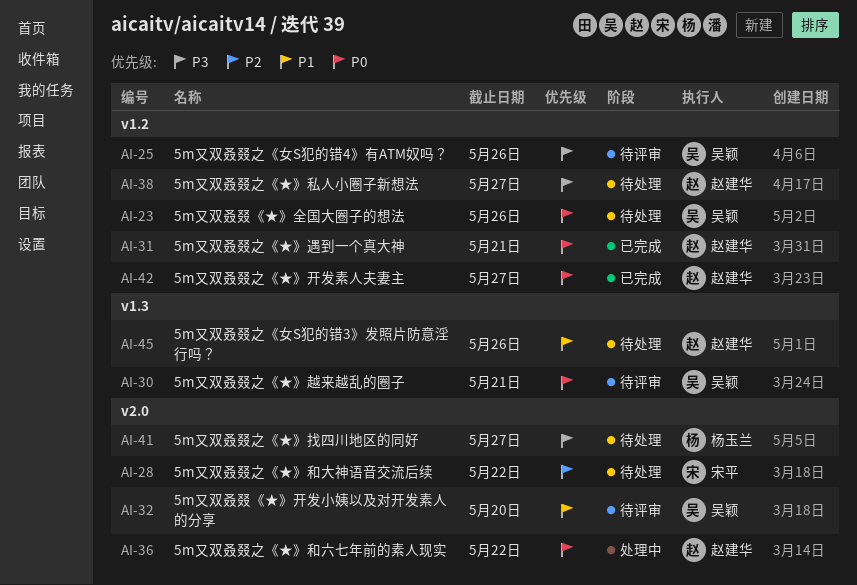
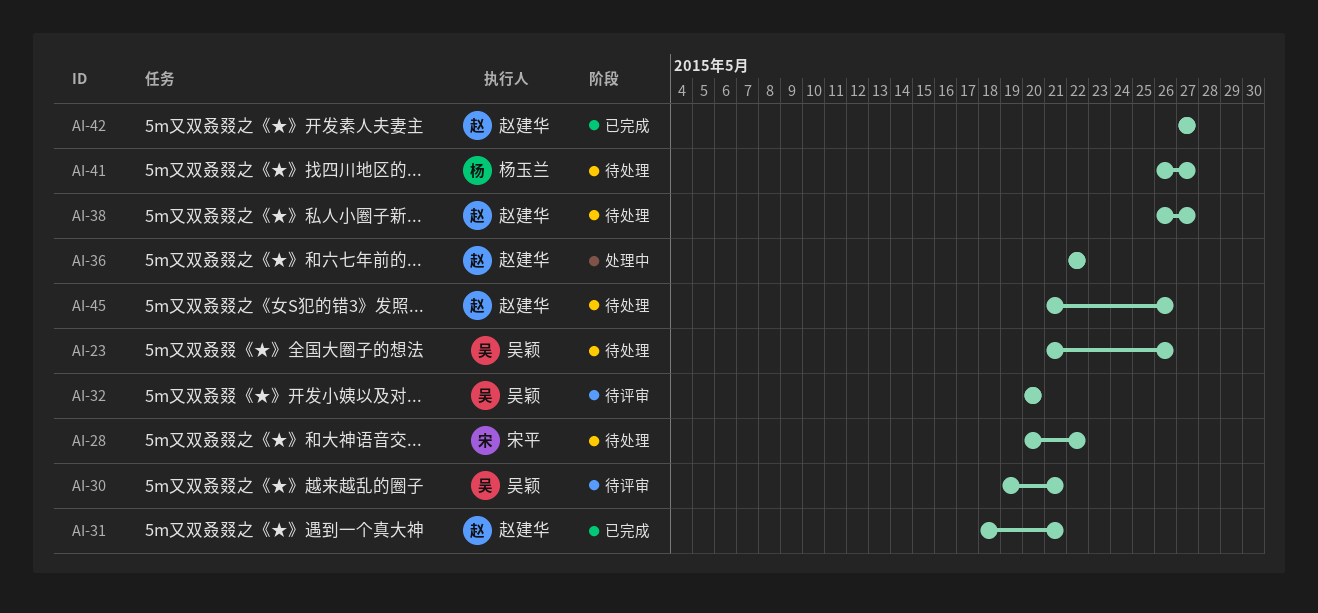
AI-25: present -> none

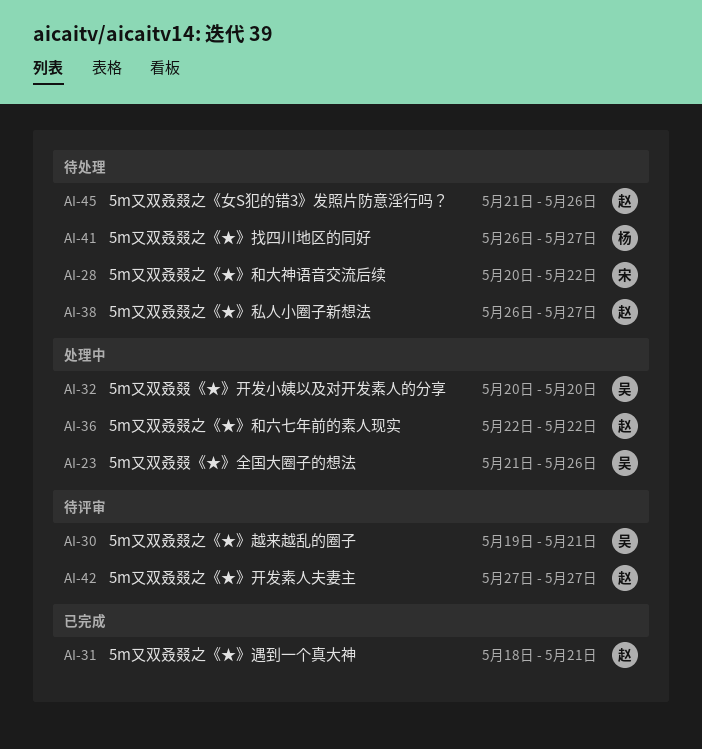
AI-23, status: 待处理 -> 处理中
AI-32, status: 待评审 -> 处理中
AI-42, status: 已完成 -> 待评审

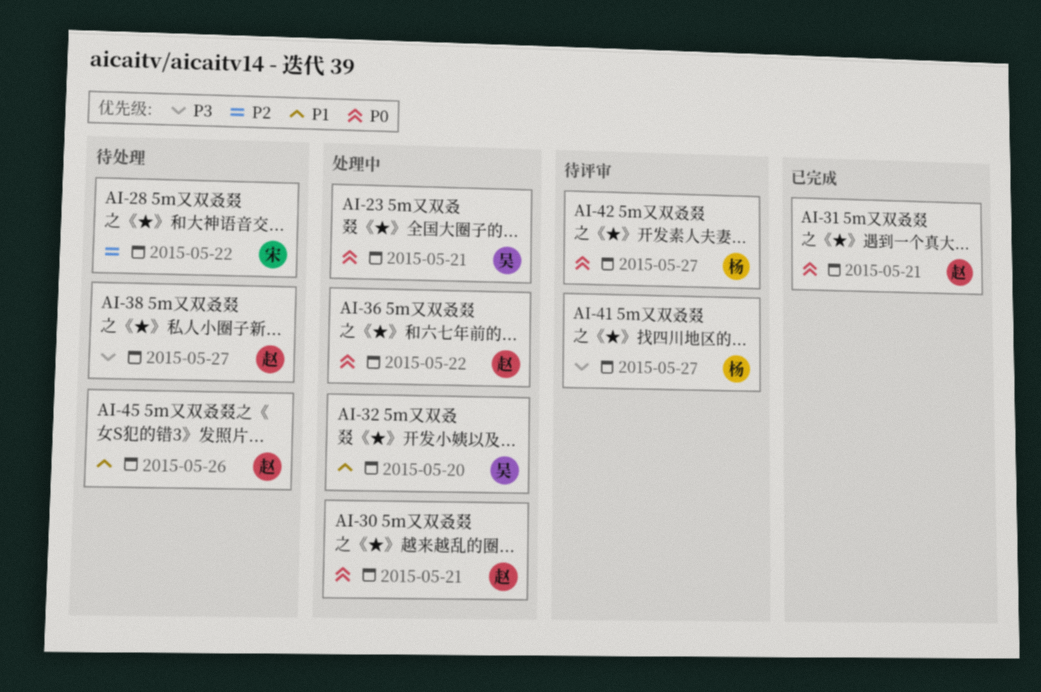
AI-23, due: May 26 -> May 21
AI-30, status: 待评审 -> 处理中
AI-30, owner: 吴 -> 赵
AI-41, status: 待处理 -> 待评审
AI-42, owner: 赵 -> 杨

